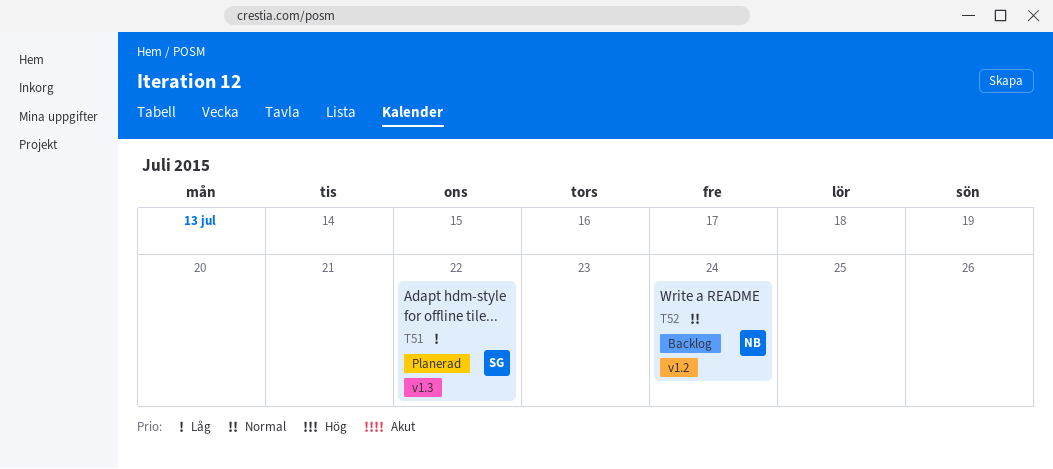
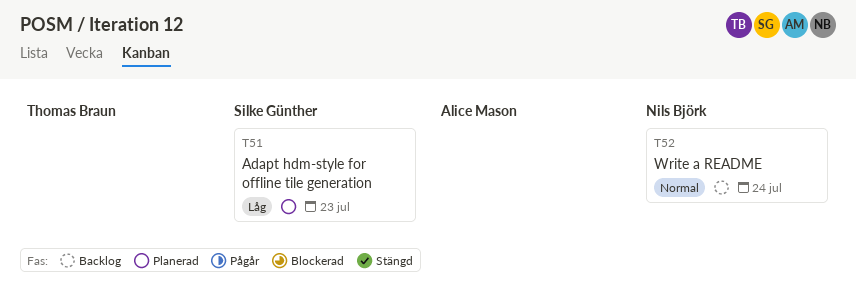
T51, due: Jul 22 -> Jul 23

